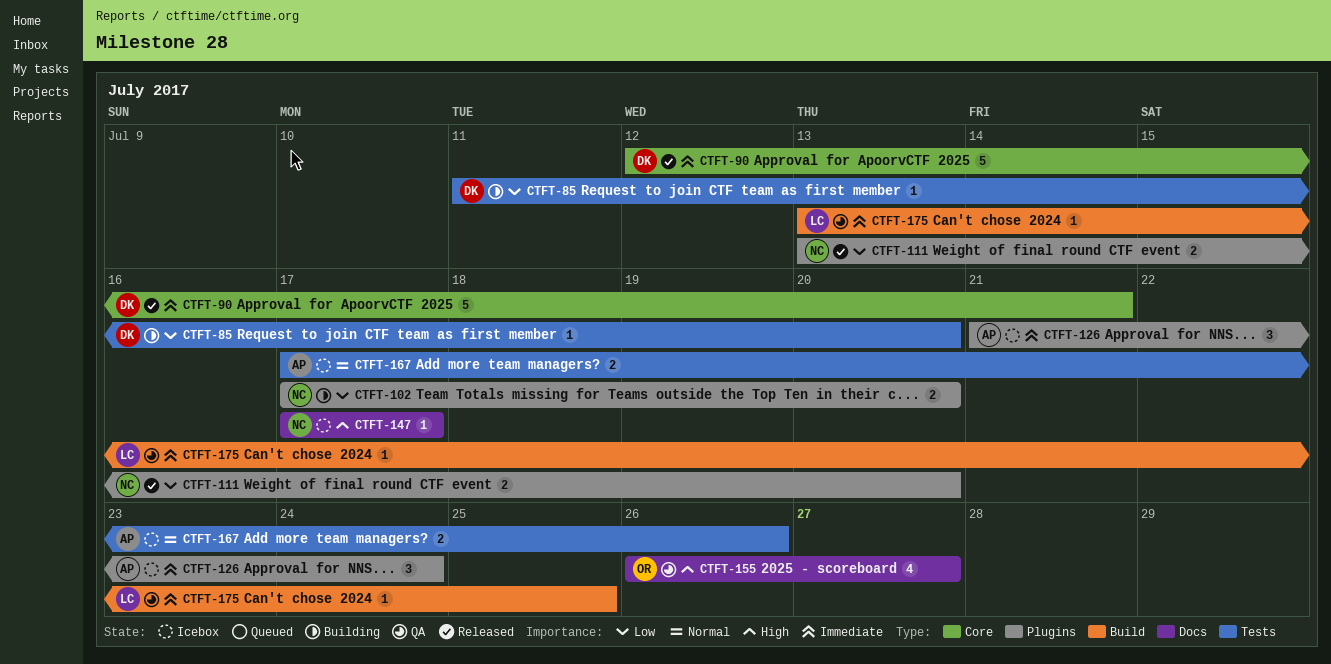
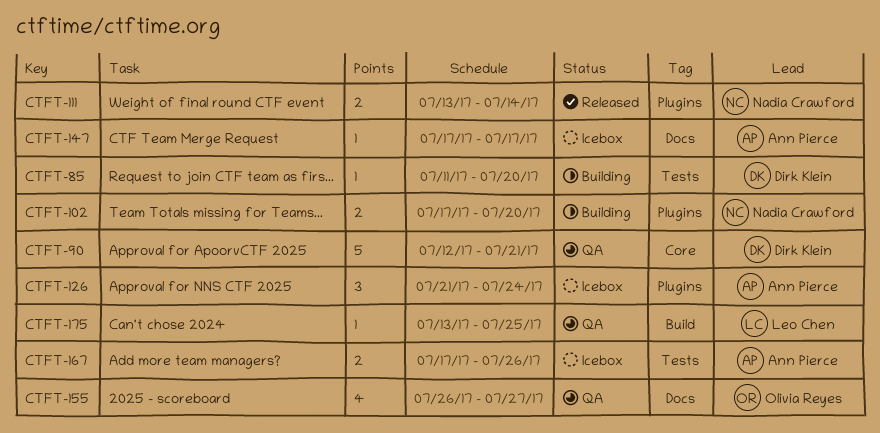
CTFT-90, status: Released -> QA
CTFT-111, due: Jul 20 -> Jul 14
CTFT-147, owner: Nadia Crawford -> Ann Pierce

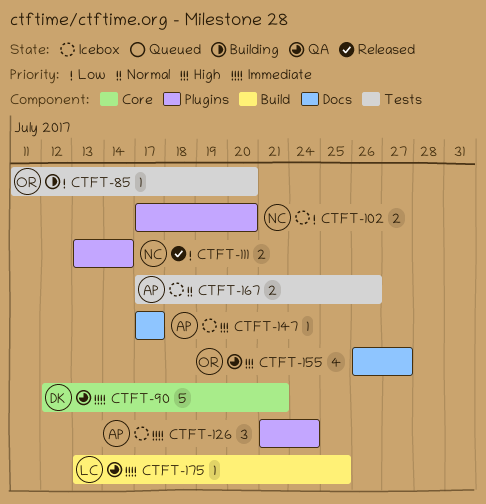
CTFT-85, owner: Dirk Klein -> Olivia Reyes
CTFT-102, status: Building -> Icebox

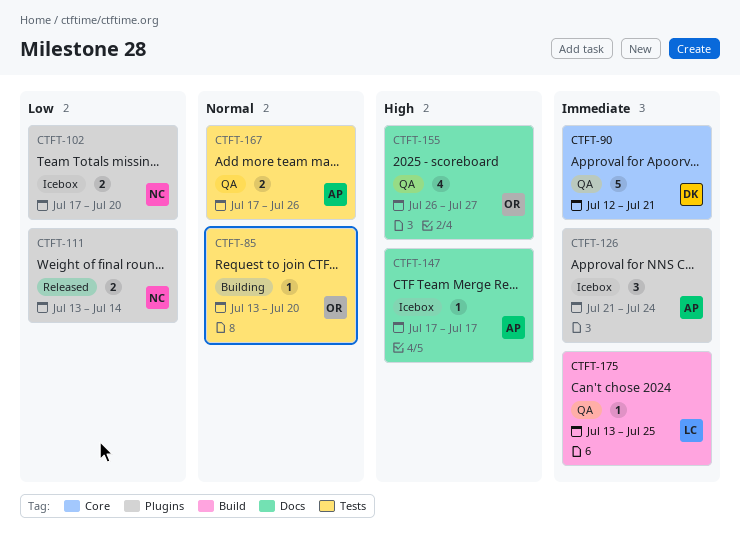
CTFT-85, priority: Low -> Normal
CTFT-85, start: Jul 11 -> Jul 13
CTFT-167, status: Icebox -> QA

